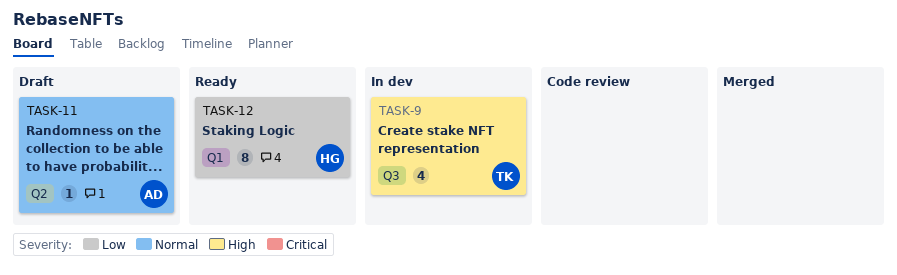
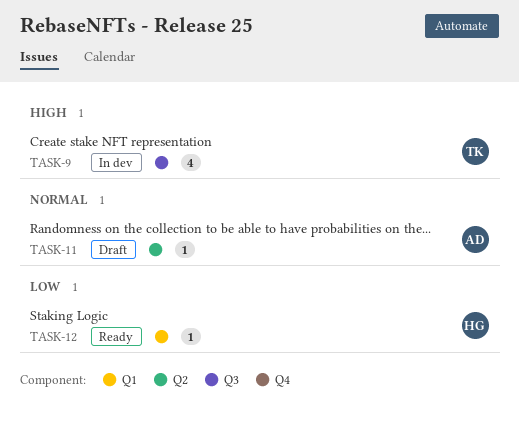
TASK-12, estimate: 8 -> 1

